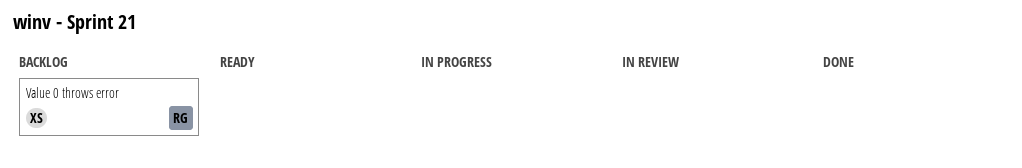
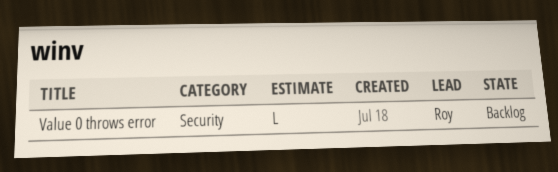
Value 0 throws error, estimate: XS -> L

